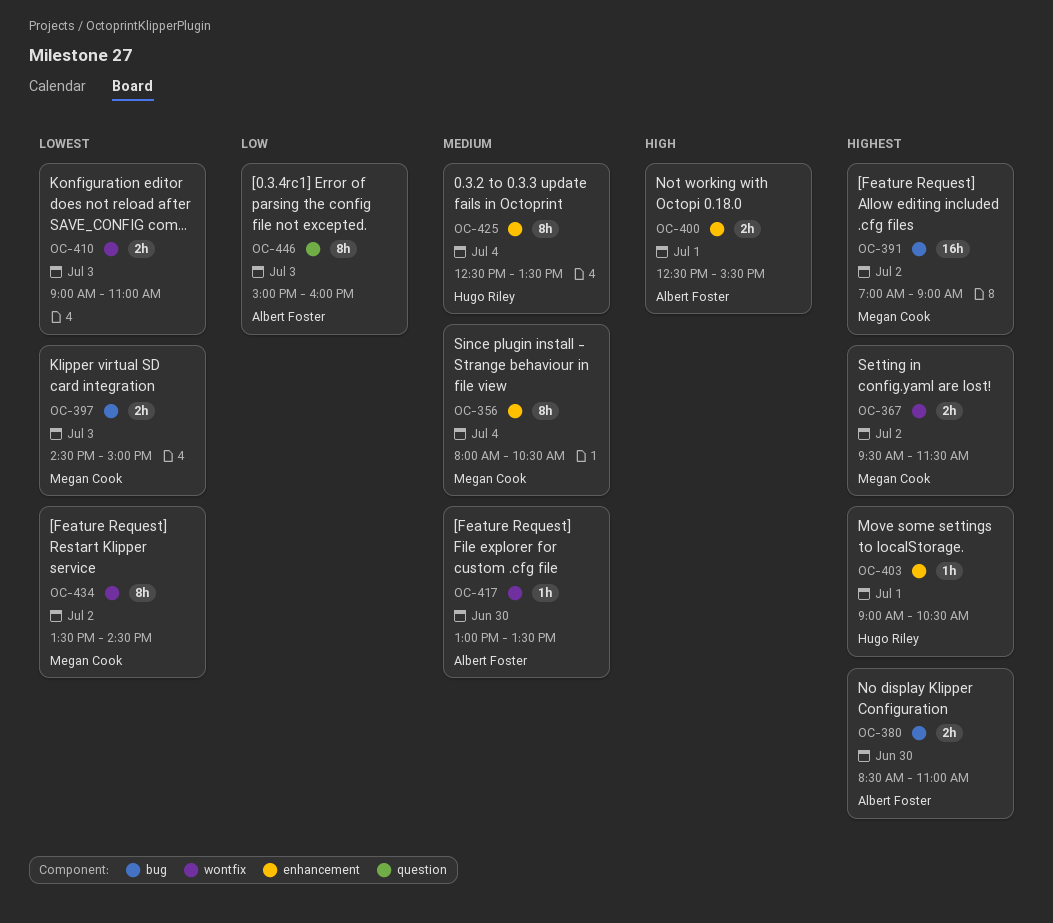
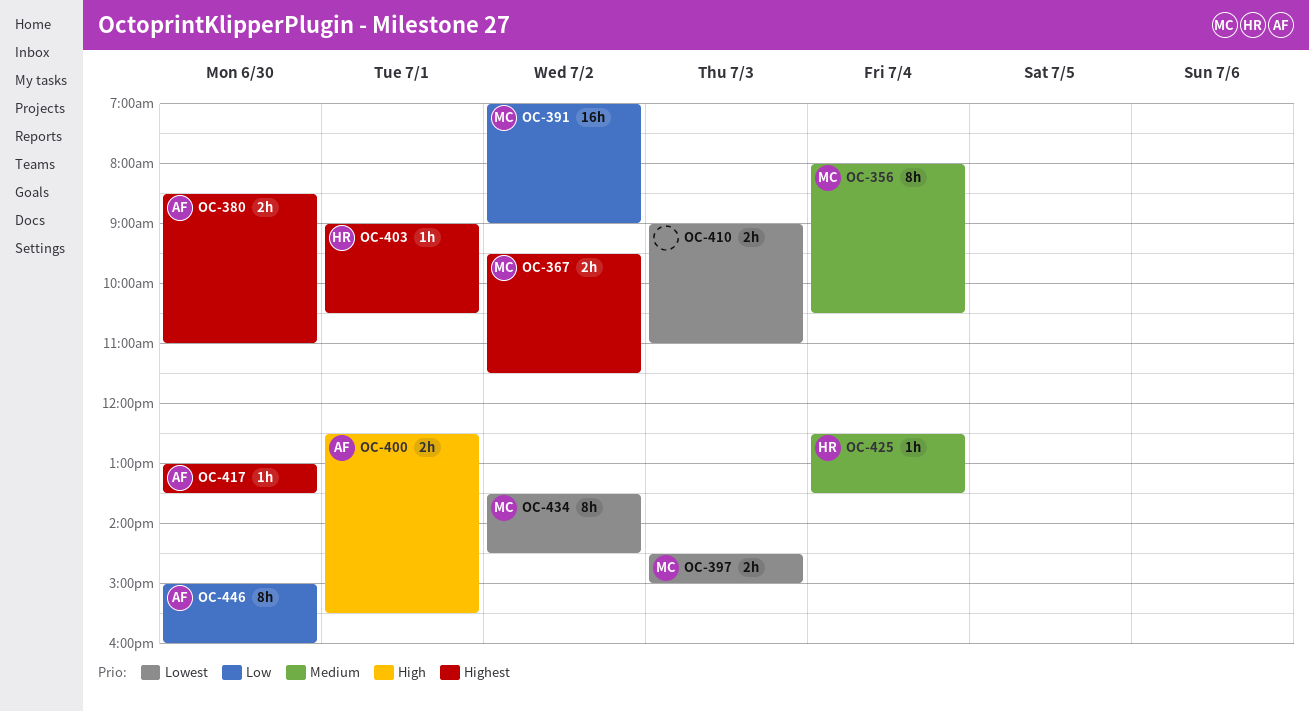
OC-391, priority: Highest -> Low
OC-417, priority: Medium -> Highest
OC-425, estimate: 8h -> 1h
OC-446, day: Jul 3 -> Jun 30

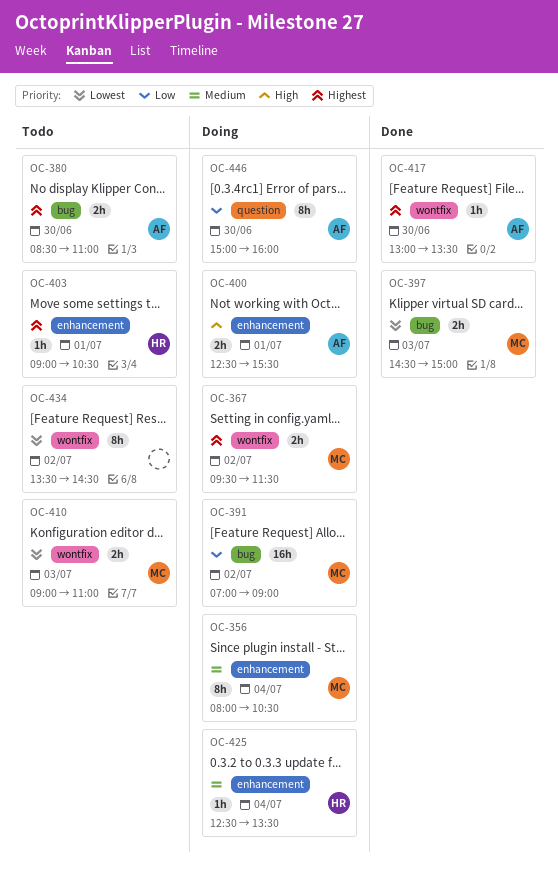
OC-410, owner: none -> MC
OC-434, owner: MC -> none

